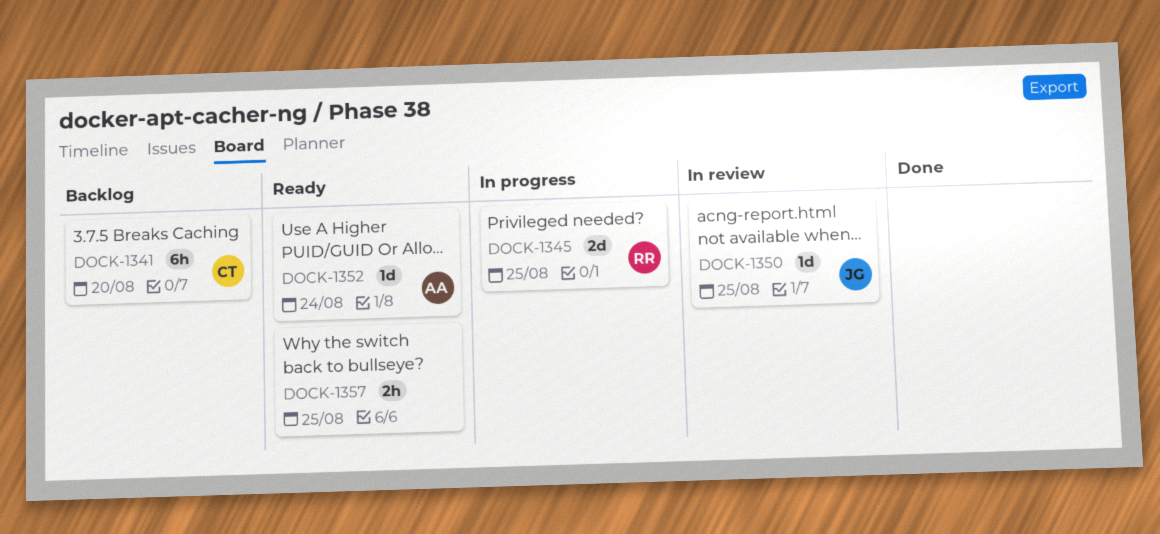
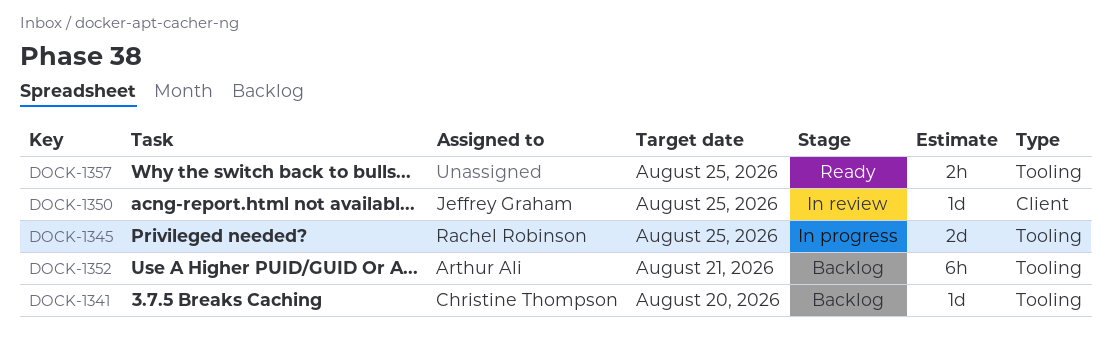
DOCK-1341, estimate: 6h -> 1d
DOCK-1352, status: Ready -> Backlog
DOCK-1352, estimate: 1d -> 6h
DOCK-1352, due: Aug 24 -> Aug 21

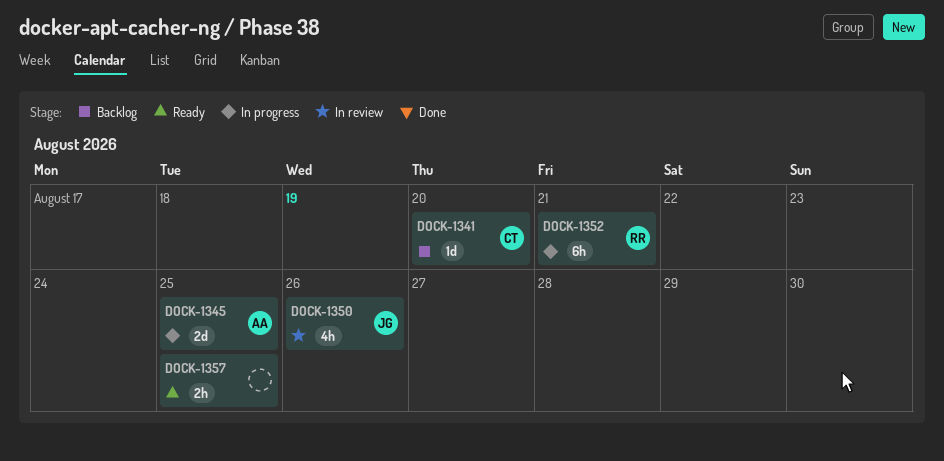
DOCK-1345, owner: Rachel Robinson -> Arthur Ali
DOCK-1350, estimate: 1d -> 4h
DOCK-1350, due: Aug 25 -> Aug 26
DOCK-1352, status: Backlog -> In progress
DOCK-1352, owner: Arthur Ali -> Rachel Robinson

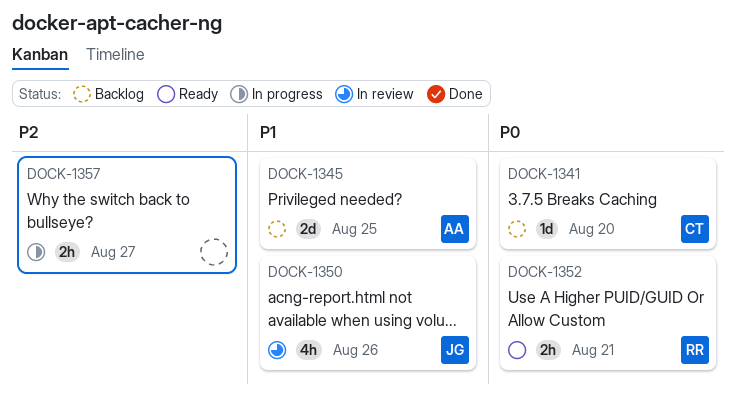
DOCK-1345, status: In progress -> Backlog
DOCK-1352, status: In progress -> Ready
DOCK-1352, estimate: 6h -> 2h
DOCK-1357, status: Ready -> In progress
DOCK-1357, due: Aug 25 -> Aug 27

